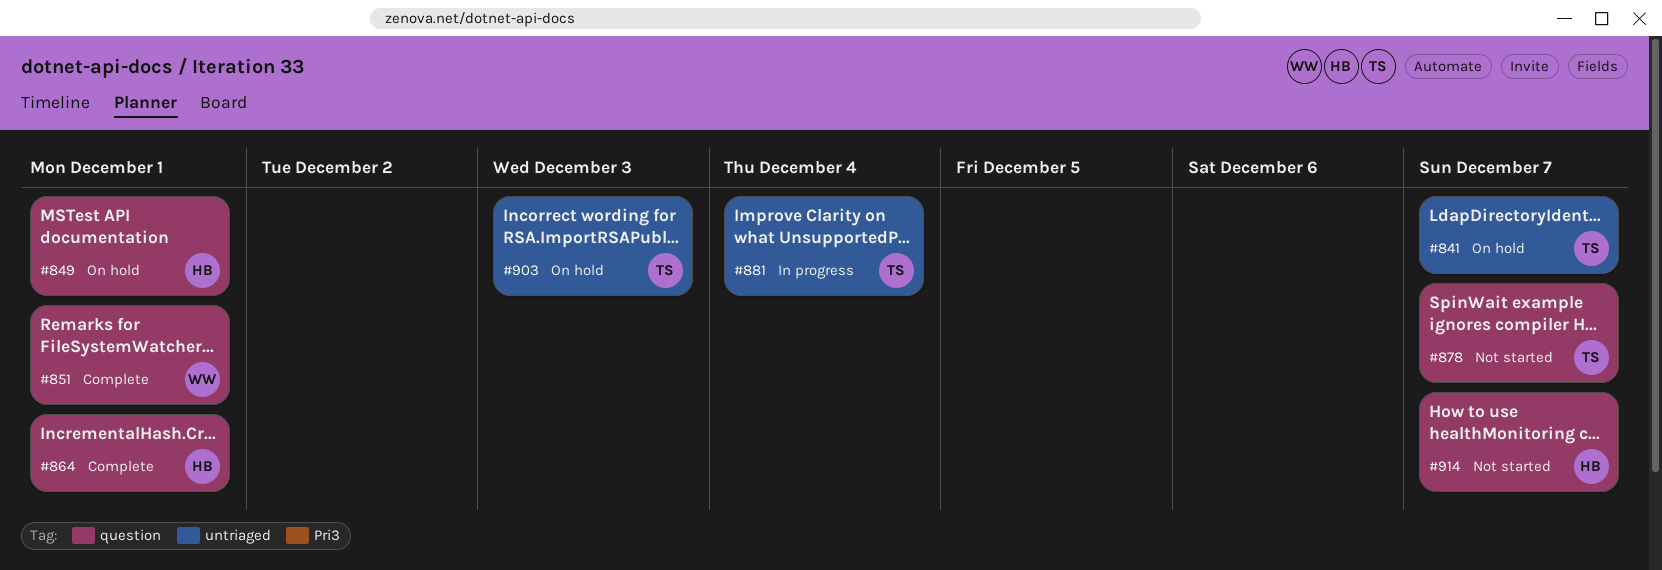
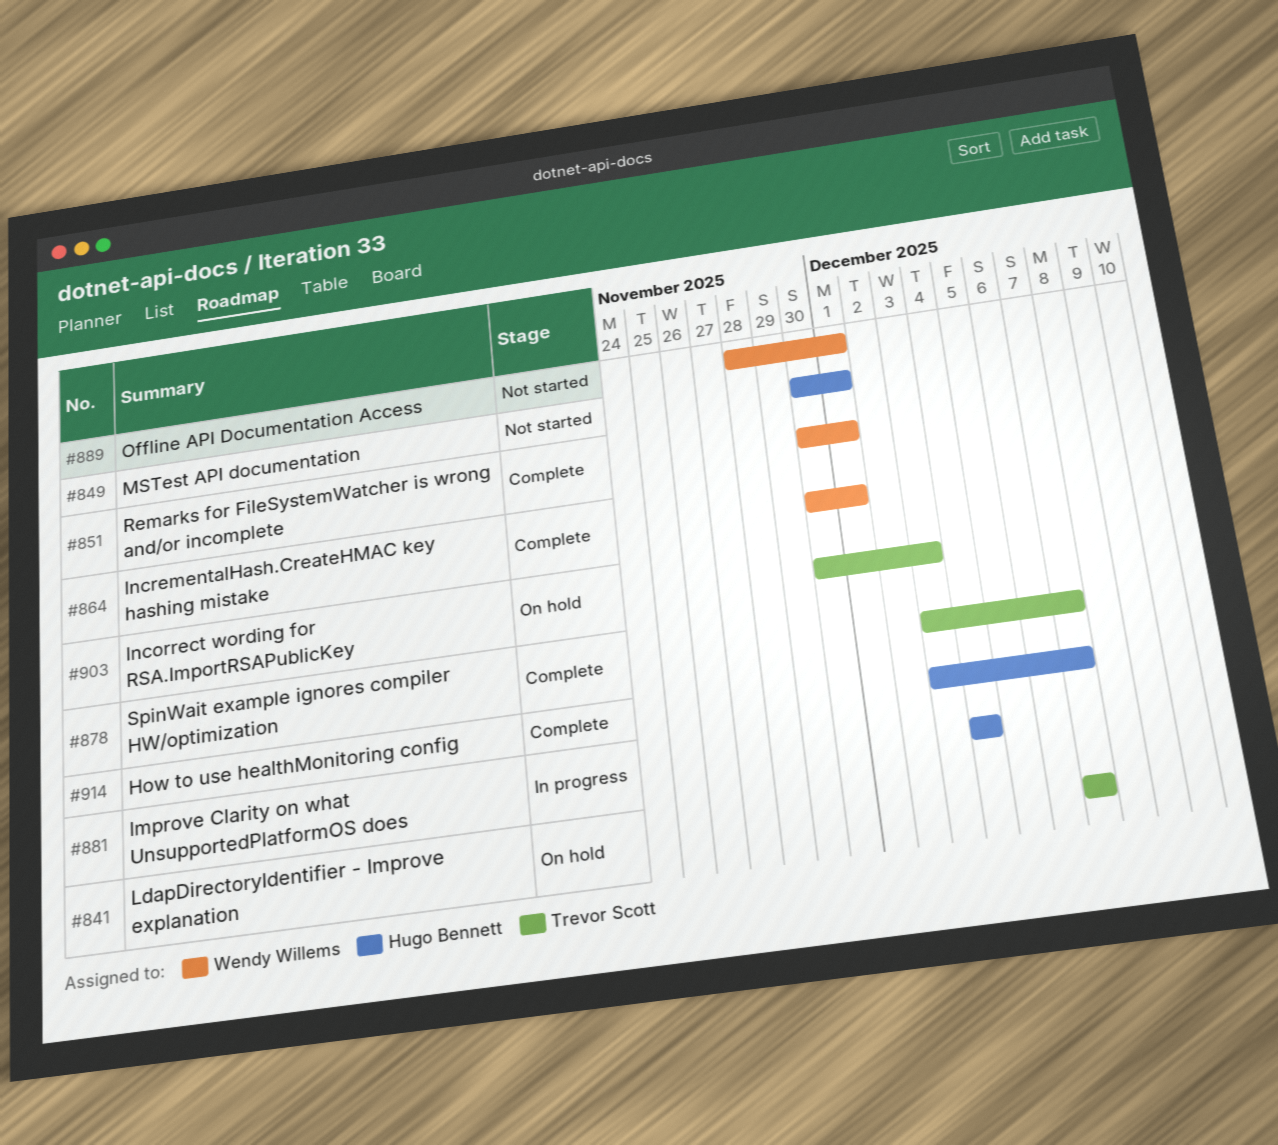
#849, status: On hold -> Not started
#864, owner: Hugo Bennett -> Wendy Willems
#878, status: Not started -> Complete
#881, owner: Trevor Scott -> Hugo Bennett
#889: none -> present
#914, status: Not started -> Complete

